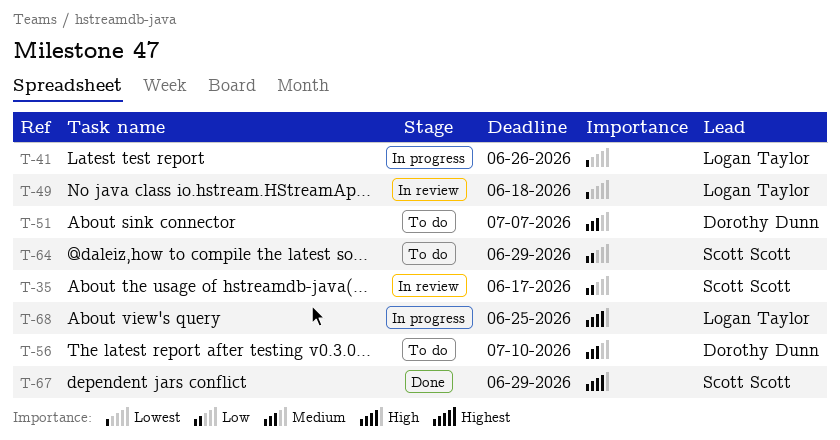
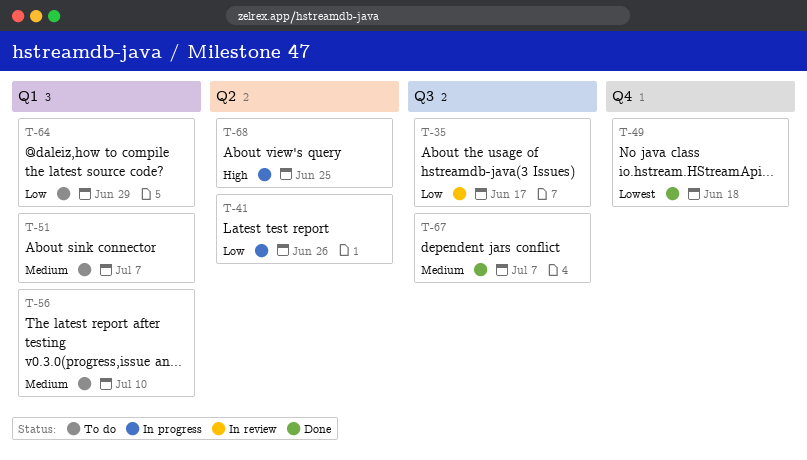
T-41, priority: Lowest -> Low
T-49, status: In review -> Done
T-67, priority: High -> Medium
T-67, due: Jun 29 -> Jul 7

